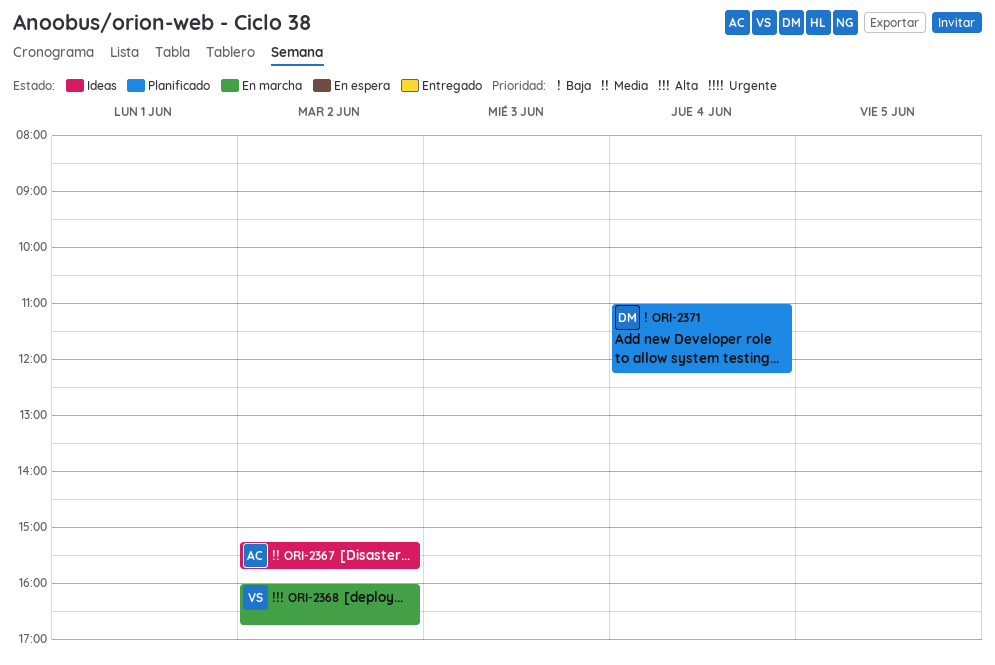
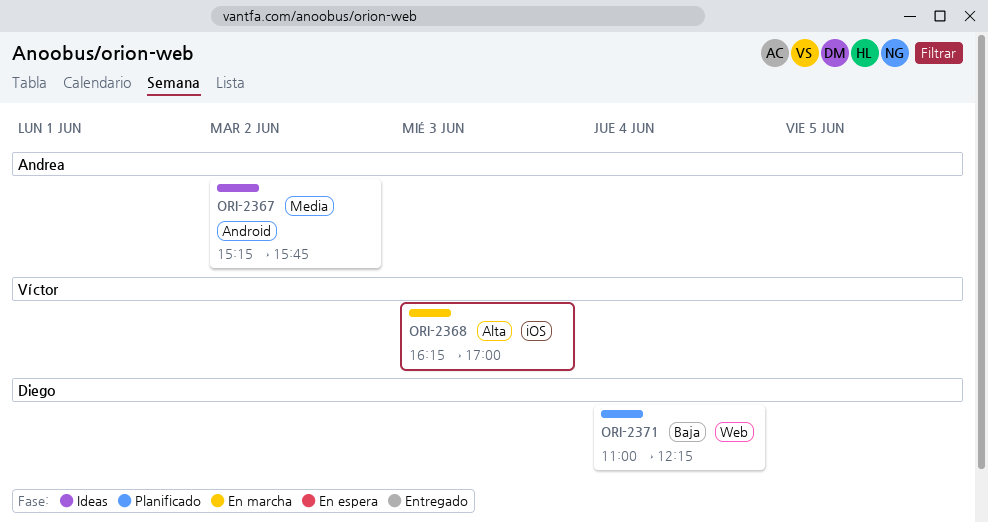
ORI-2368, day: Jun 2 -> Jun 3
ORI-2368, begins: 16:00 -> 16:15
ORI-2368, ends: 16:45 -> 17:00

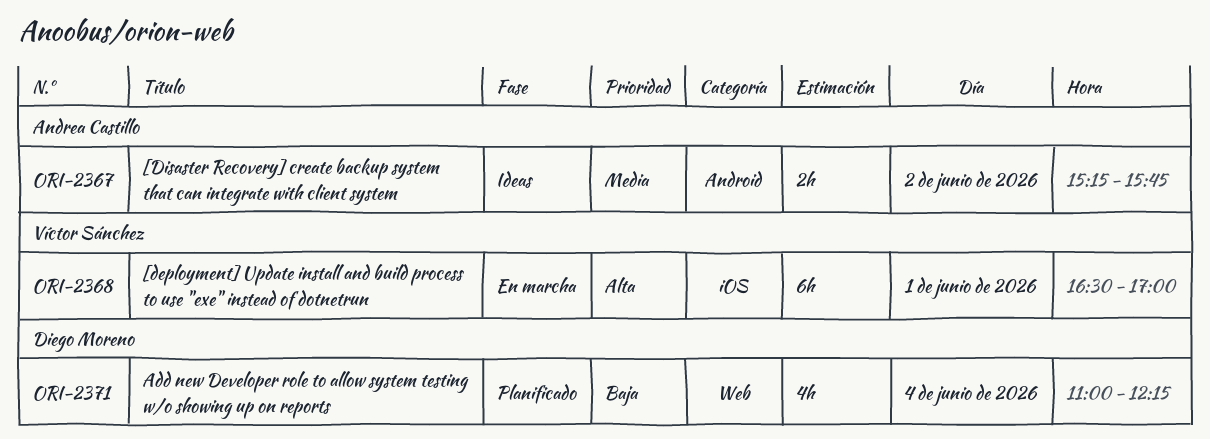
ORI-2368, day: Jun 3 -> Jun 1
ORI-2368, begins: 16:15 -> 16:30

